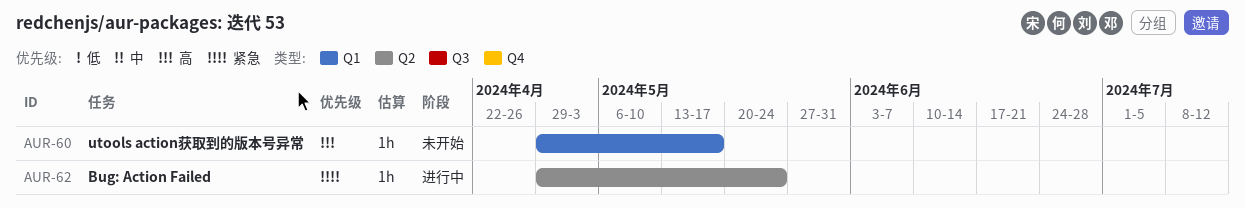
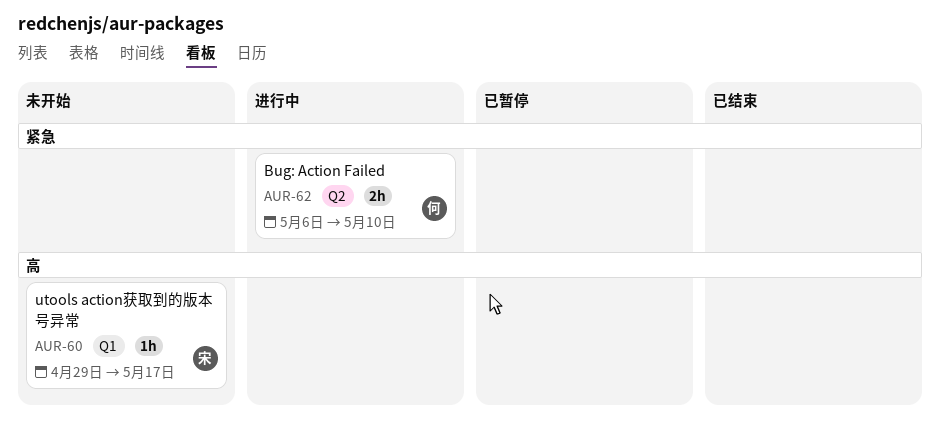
AUR-62, estimate: 1h -> 2h
AUR-62, start: Apr 29 -> May 6
AUR-62, due: May 24 -> May 10

